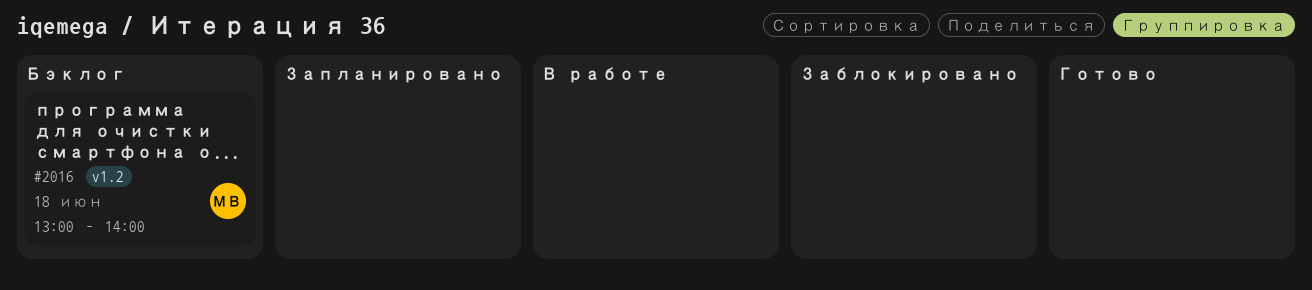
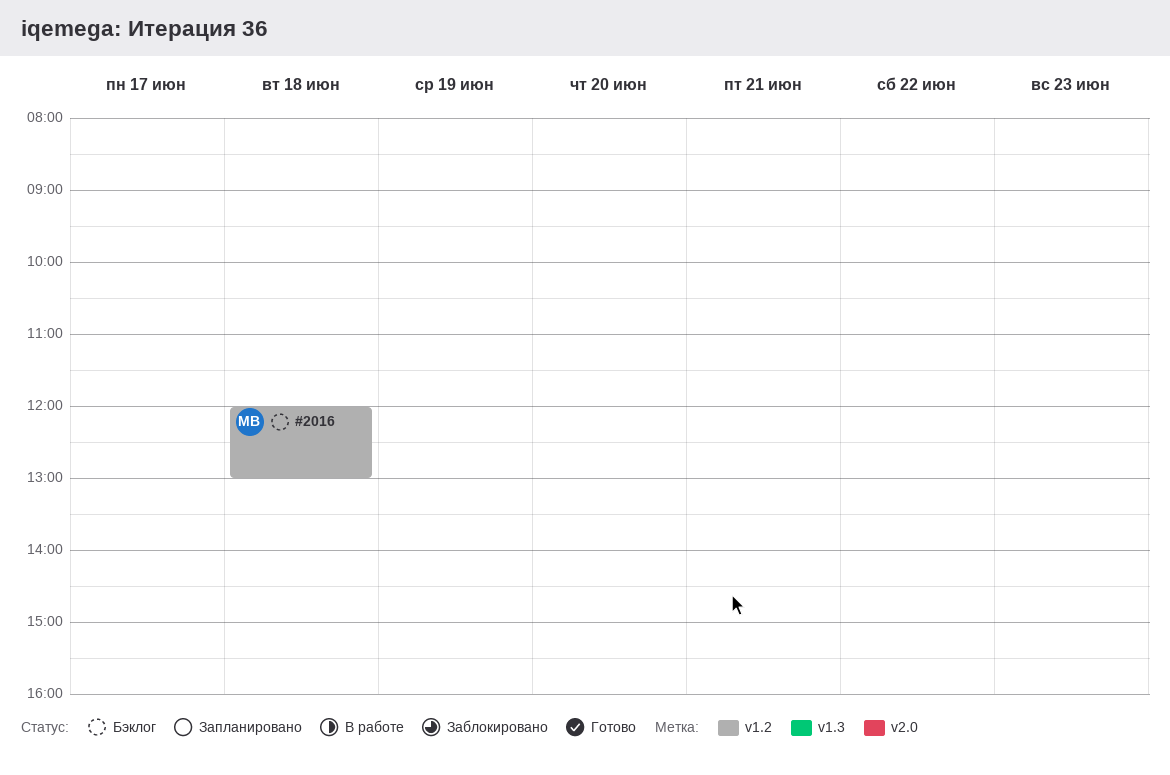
#2016, begins: 13:00 -> 12:00
#2016, ends: 14:00 -> 13:00

